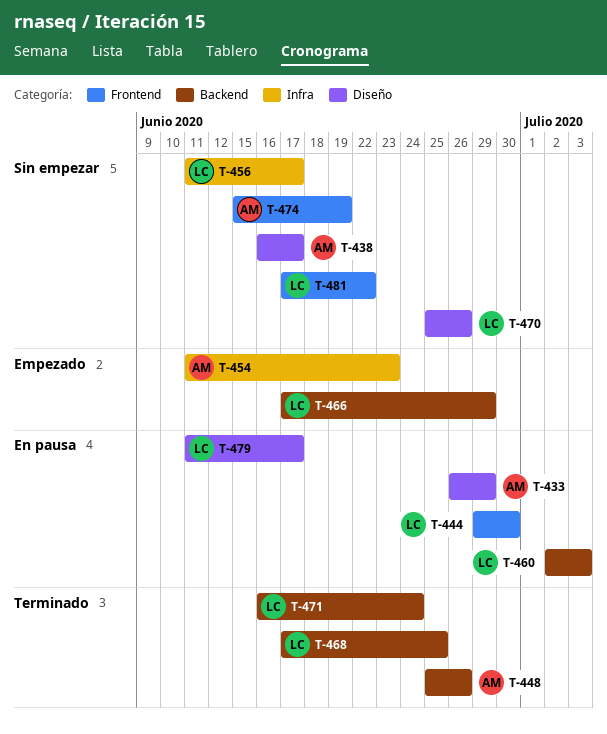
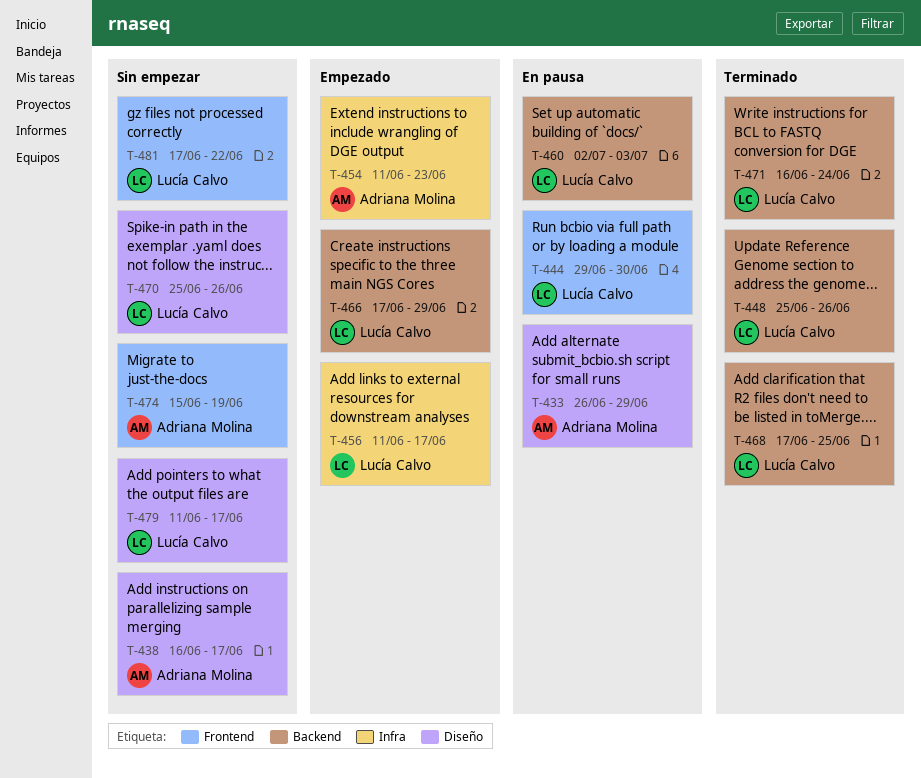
T-448, owner: Adriana Molina -> Lucía Calvo
T-456, status: Sin empezar -> Empezado
T-479, status: En pausa -> Sin empezar

